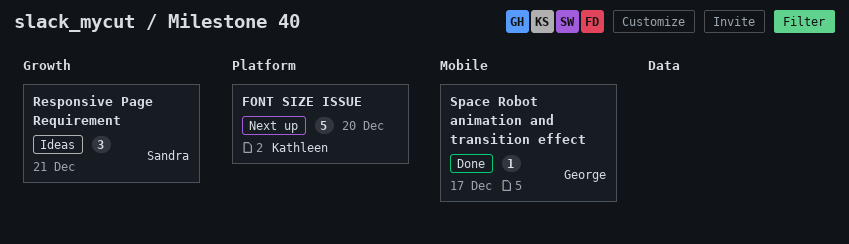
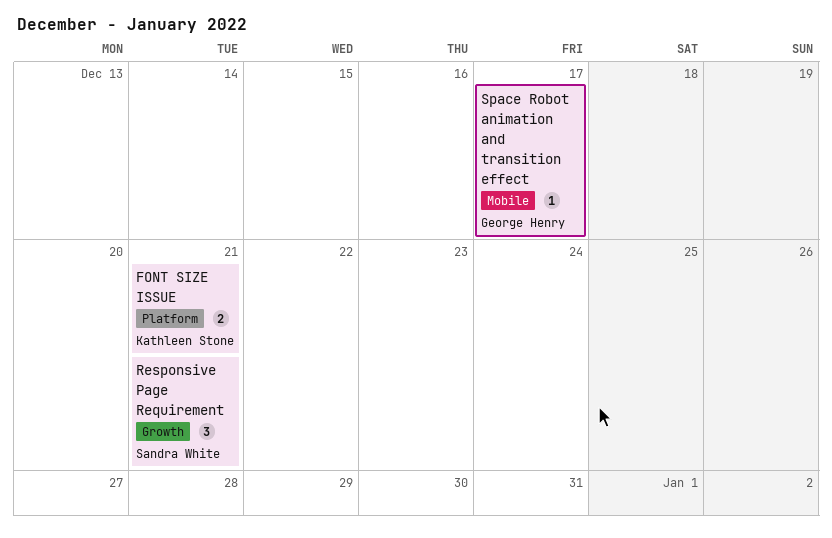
FONT SIZE ISSUE, estimate: 5 -> 2
FONT SIZE ISSUE, due: Dec 20 -> Dec 21

